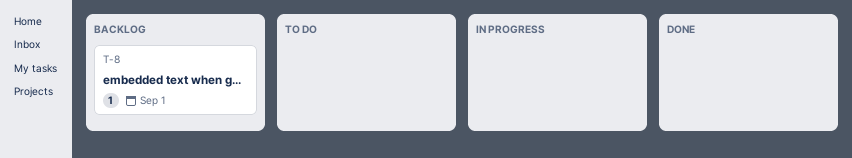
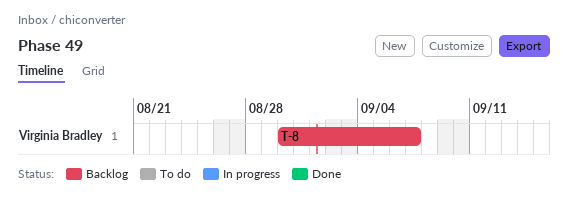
T-8, due: Sep 1 -> Sep 7

